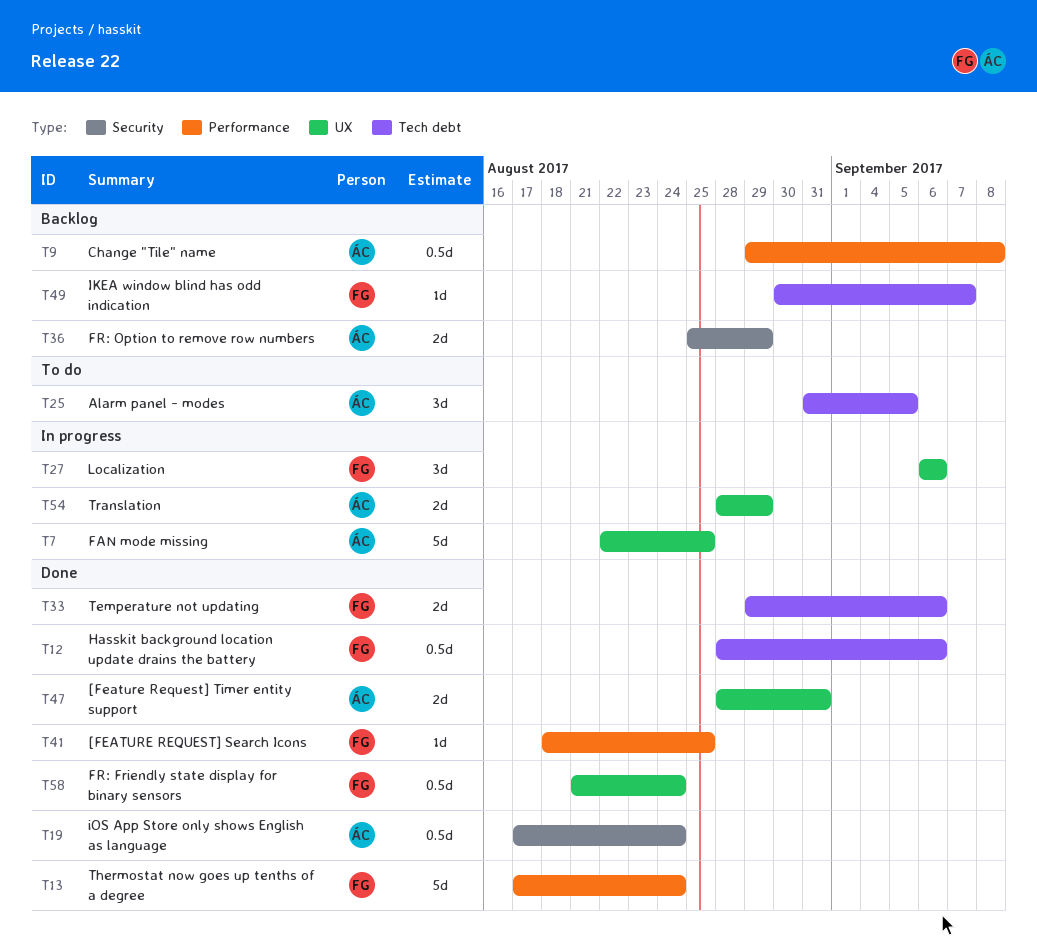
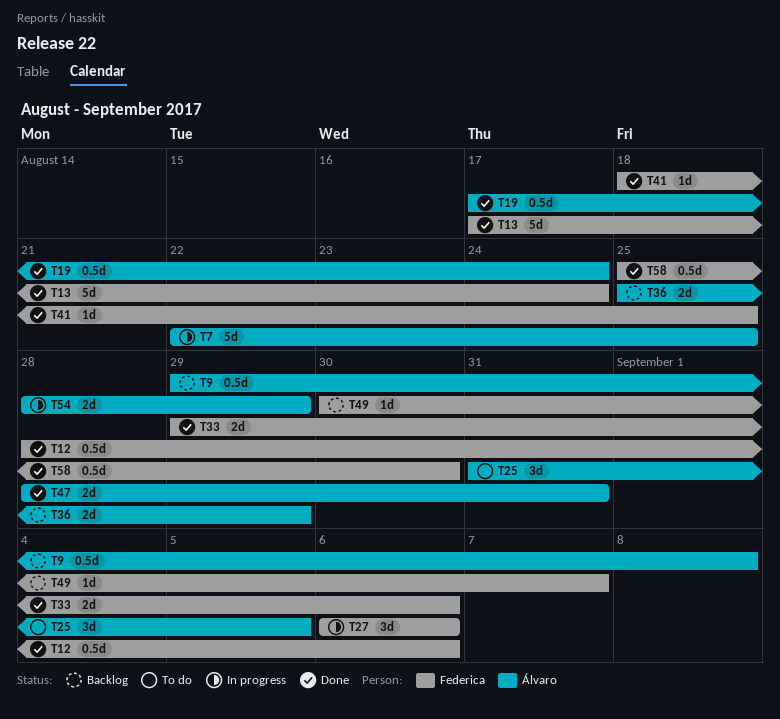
T58, start: Aug 21 -> Aug 25
T58, due: Aug 24 -> Aug 30

